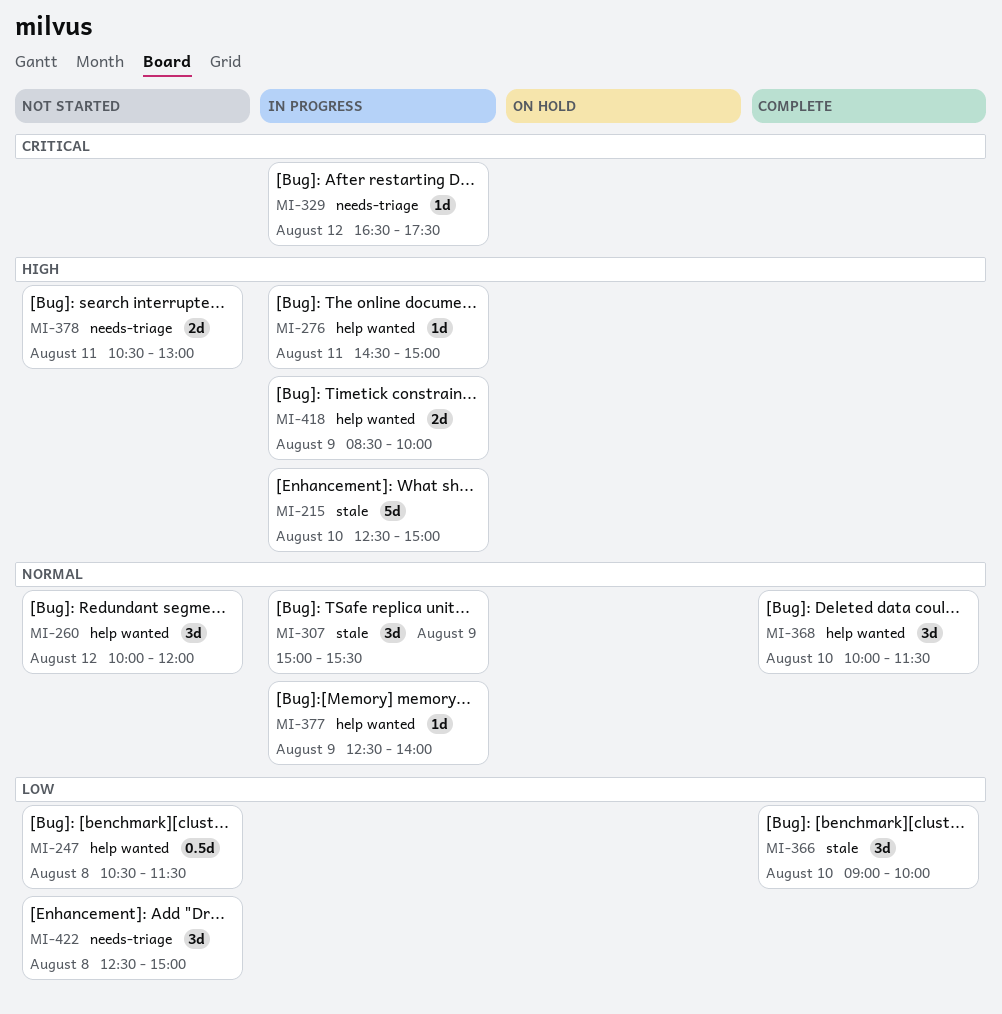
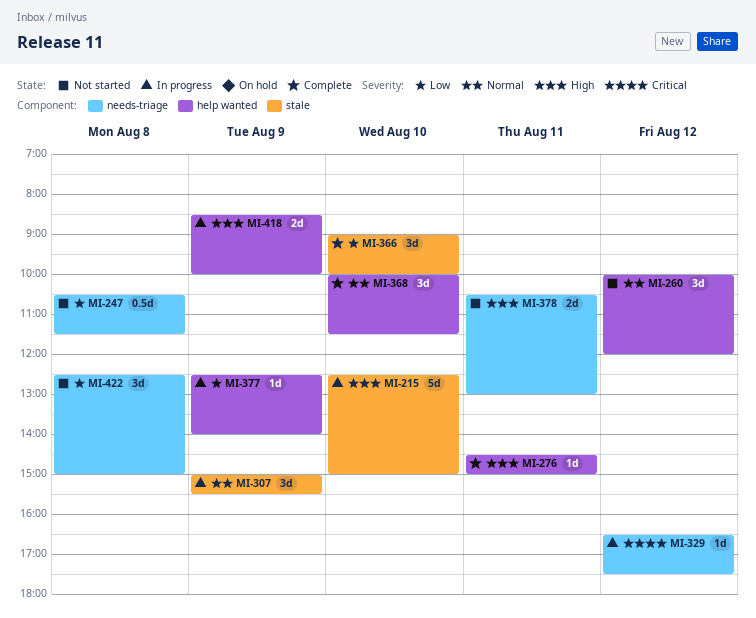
MI-247, label: help wanted -> needs-triage
MI-276, status: In progress -> Complete
MI-377, priority: Normal -> Low

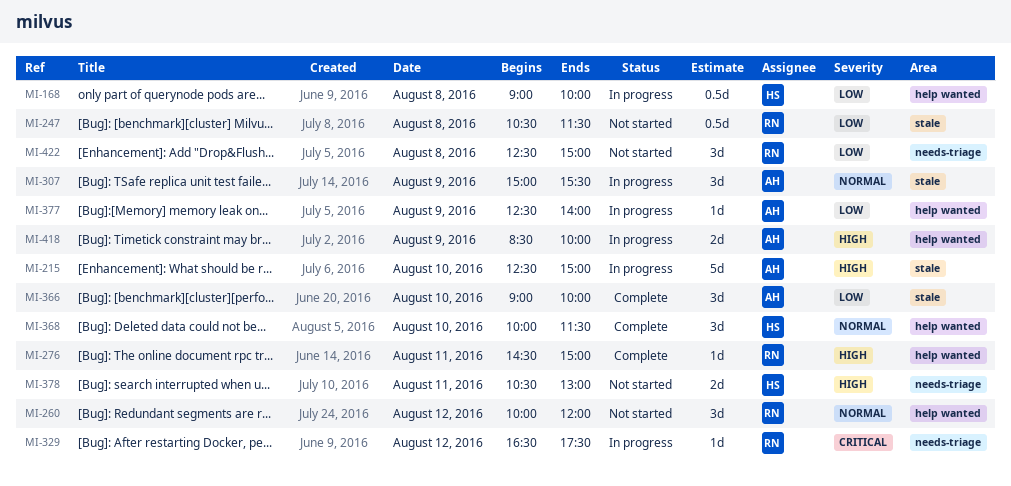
MI-168: none -> present
MI-247, label: needs-triage -> stale

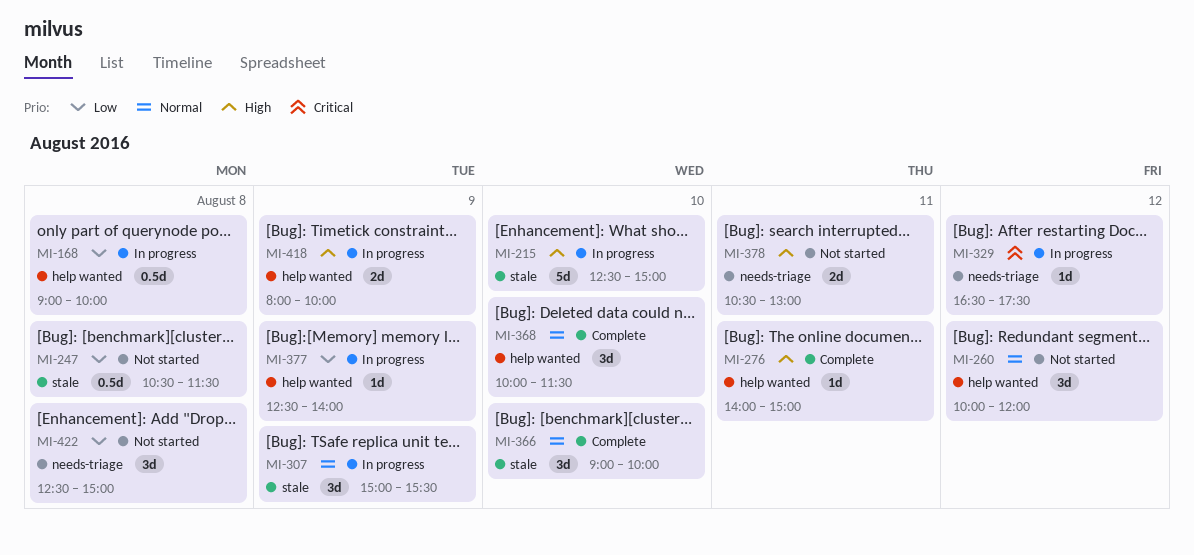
MI-276, begins: 14:30 -> 14:00
MI-366, priority: Low -> Normal
MI-418, begins: 08:30 -> 08:00

